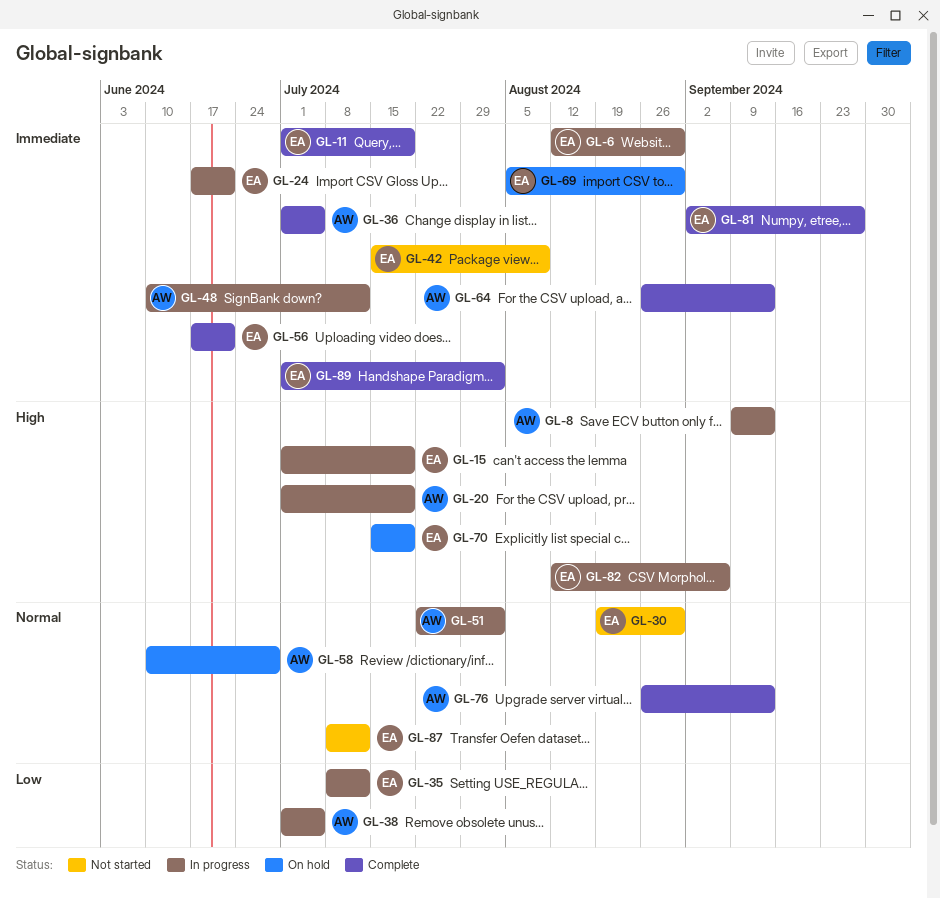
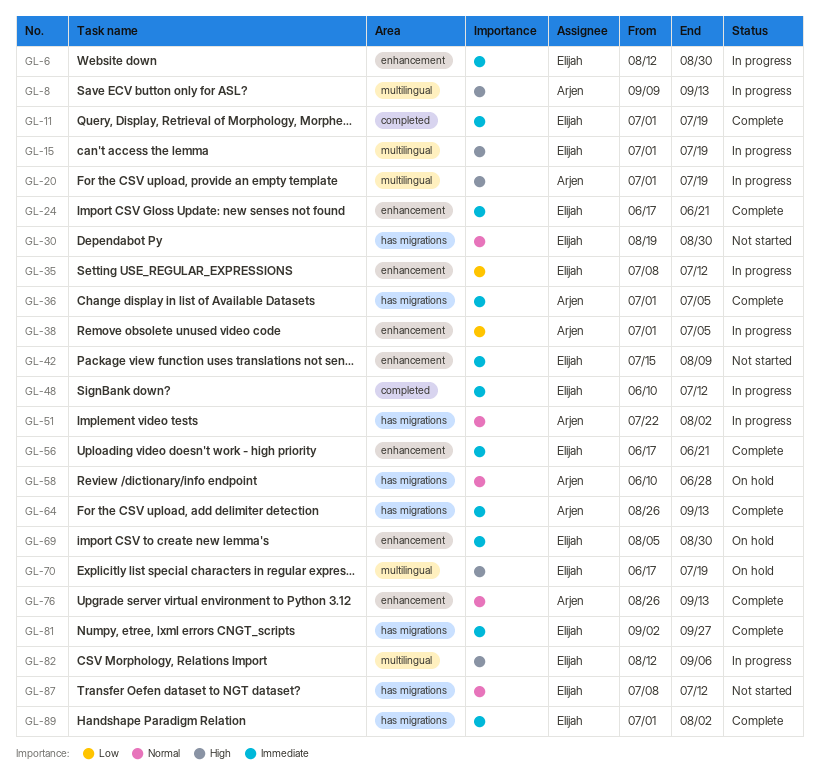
GL-24, status: In progress -> Complete
GL-48, owner: Arjen -> Elijah
GL-70, start: Jul 15 -> Jun 17

